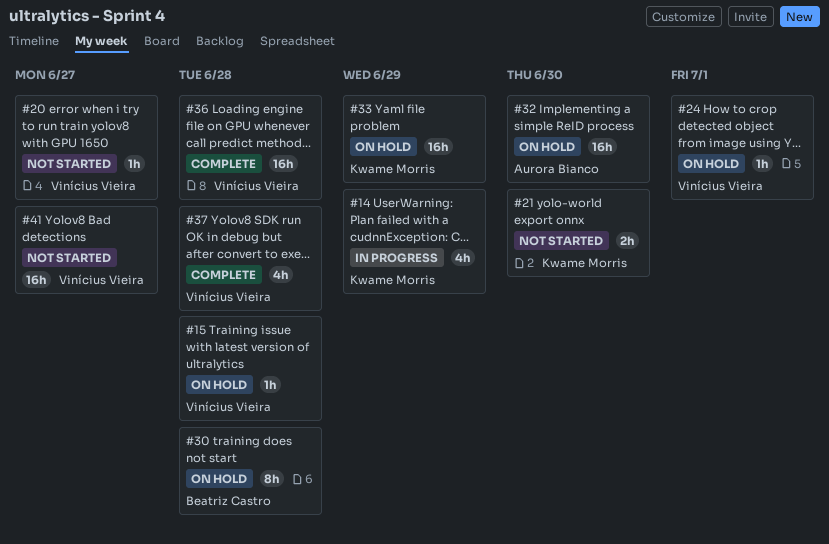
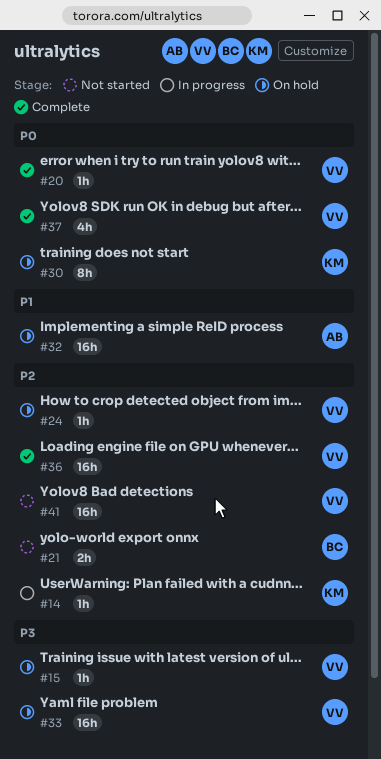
#14, estimate: 4h -> 1h
#20, status: Not started -> Complete
#21, owner: Kwame Morris -> Beatriz Castro
#30, owner: Beatriz Castro -> Kwame Morris
#33, owner: Kwame Morris -> Vinícius Vieira

